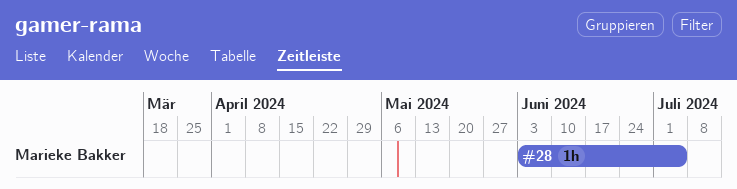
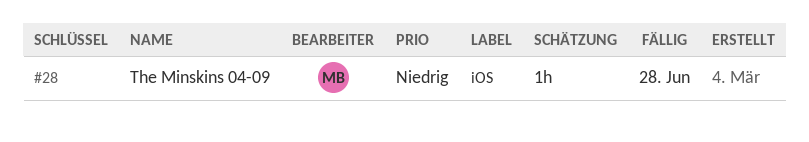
#28, due: Jul 5 -> Jun 28

